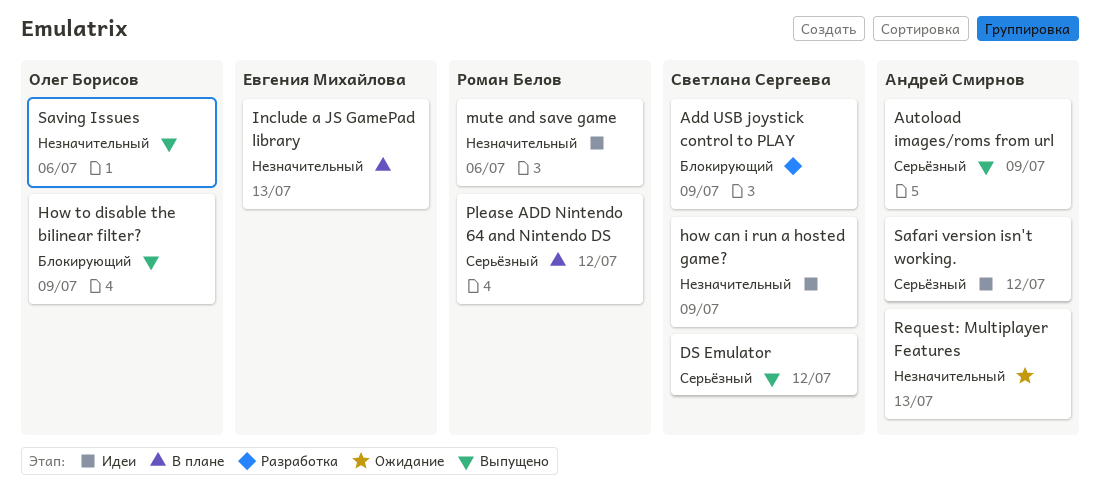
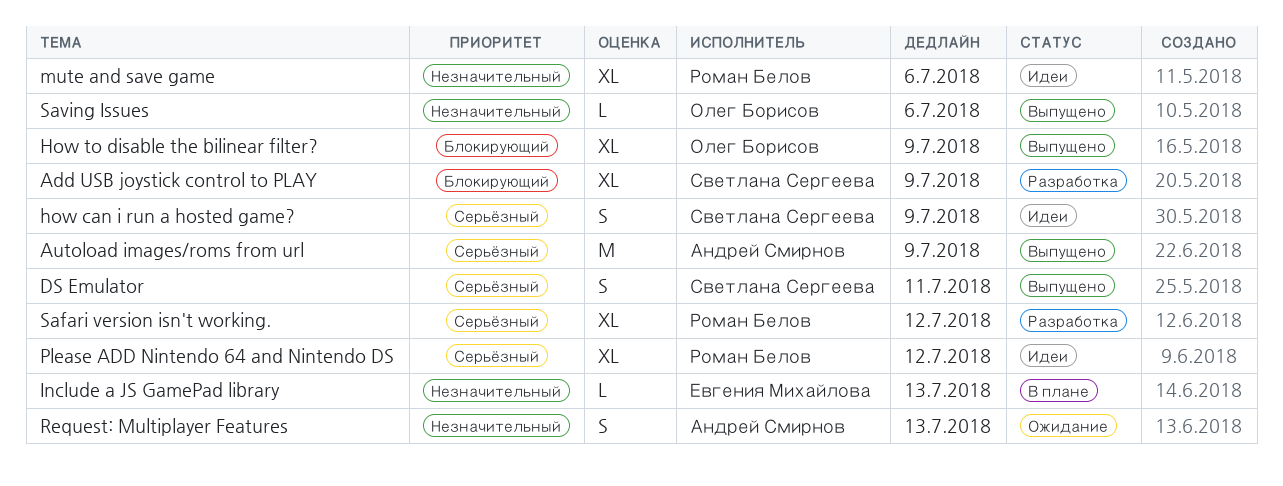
DS Emulator, due: Jul 12 -> Jul 11
how can i run a hosted game?, priority: Незначительный -> Серьёзный
Please ADD Nintendo 64 and Nintendo DS, status: В плане -> Идеи
Safari version isn't working., status: Идеи -> Разработка
Safari version isn't working., owner: Андрей Смирнов -> Роман Белов

